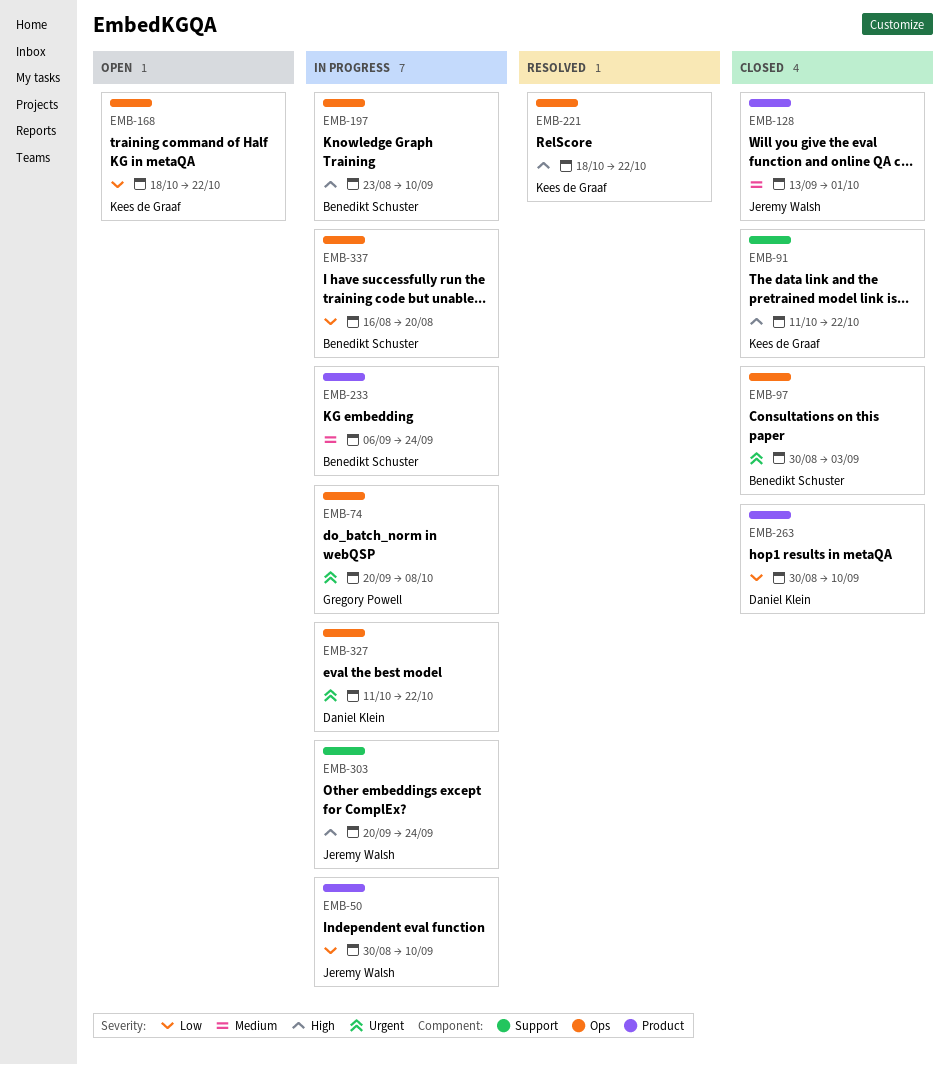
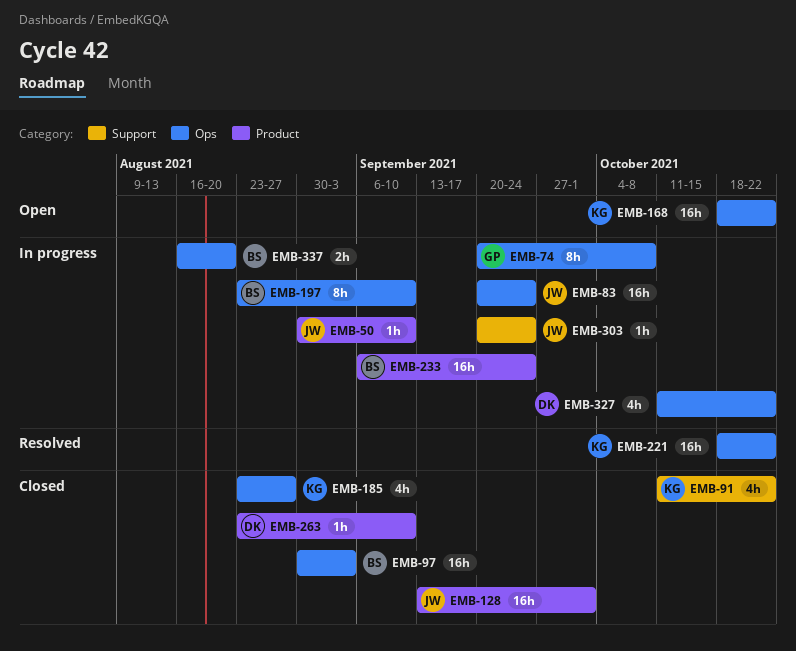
EMB-83: none -> present
EMB-185: none -> present
EMB-263, start: Aug 30 -> Aug 23

